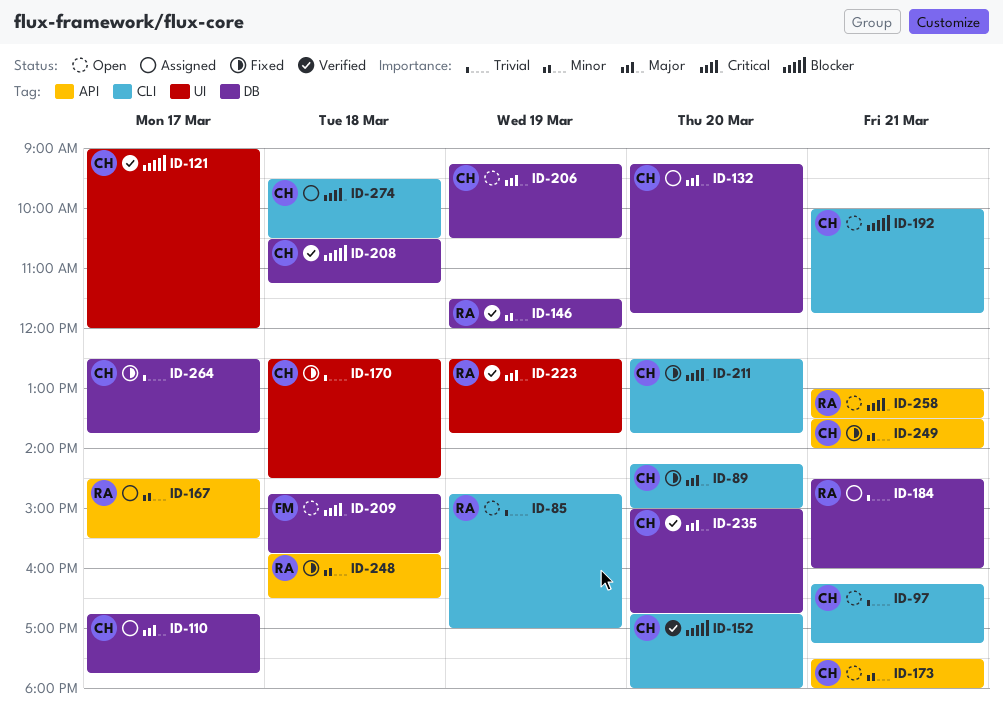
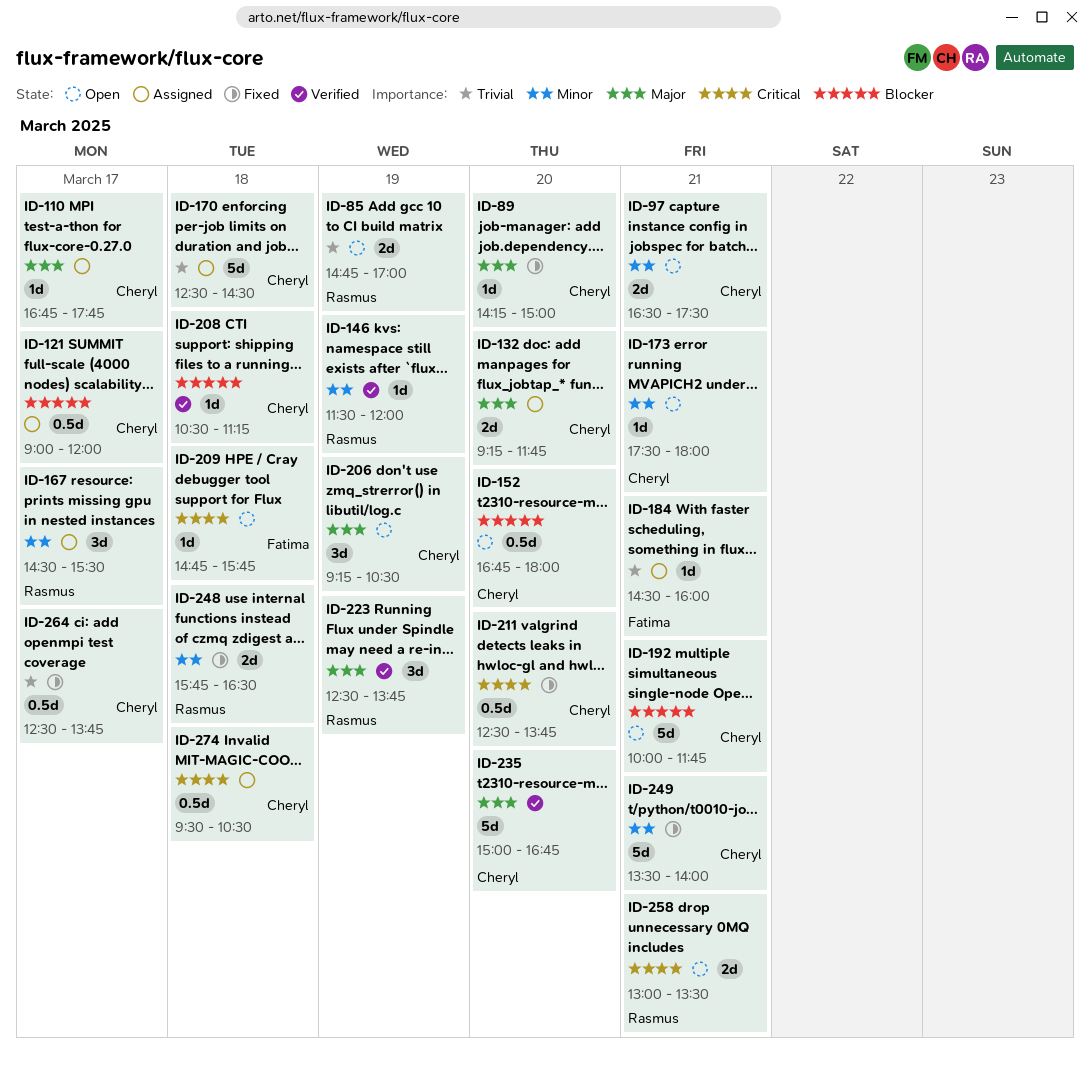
ID-97, priority: Trivial -> Minor
ID-97, begins: 16:15 -> 16:30
ID-97, ends: 17:15 -> 17:30
ID-121, status: Verified -> Assigned
ID-152, status: Verified -> Open
ID-170, status: Fixed -> Assigned
ID-184, owner: Rasmus -> Fatima

